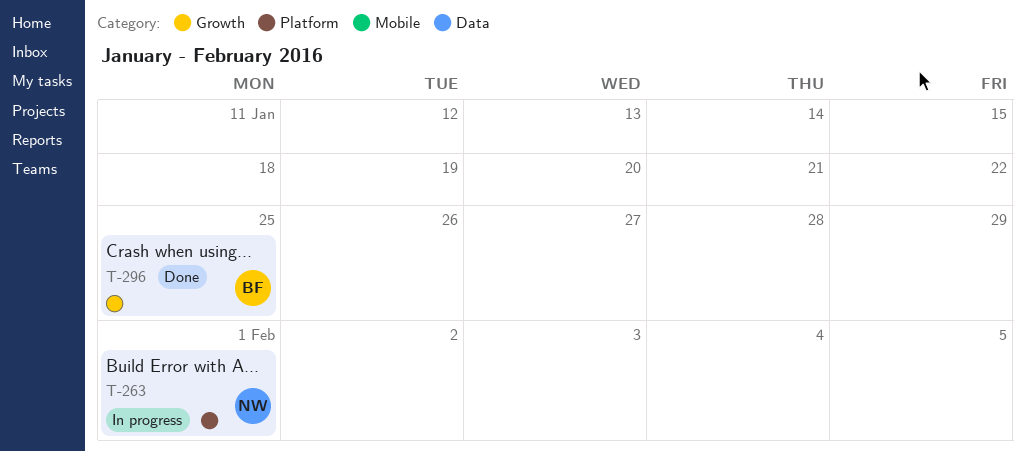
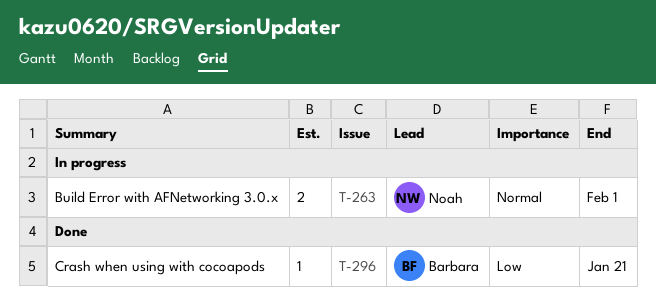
T-296, due: Jan 25 -> Jan 21

